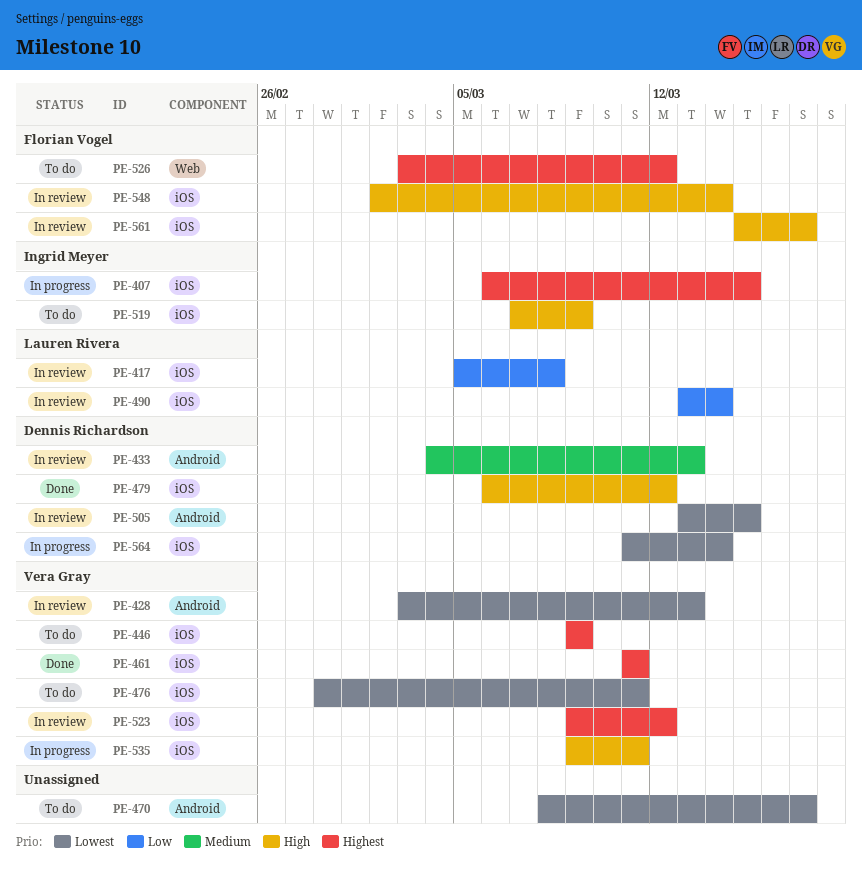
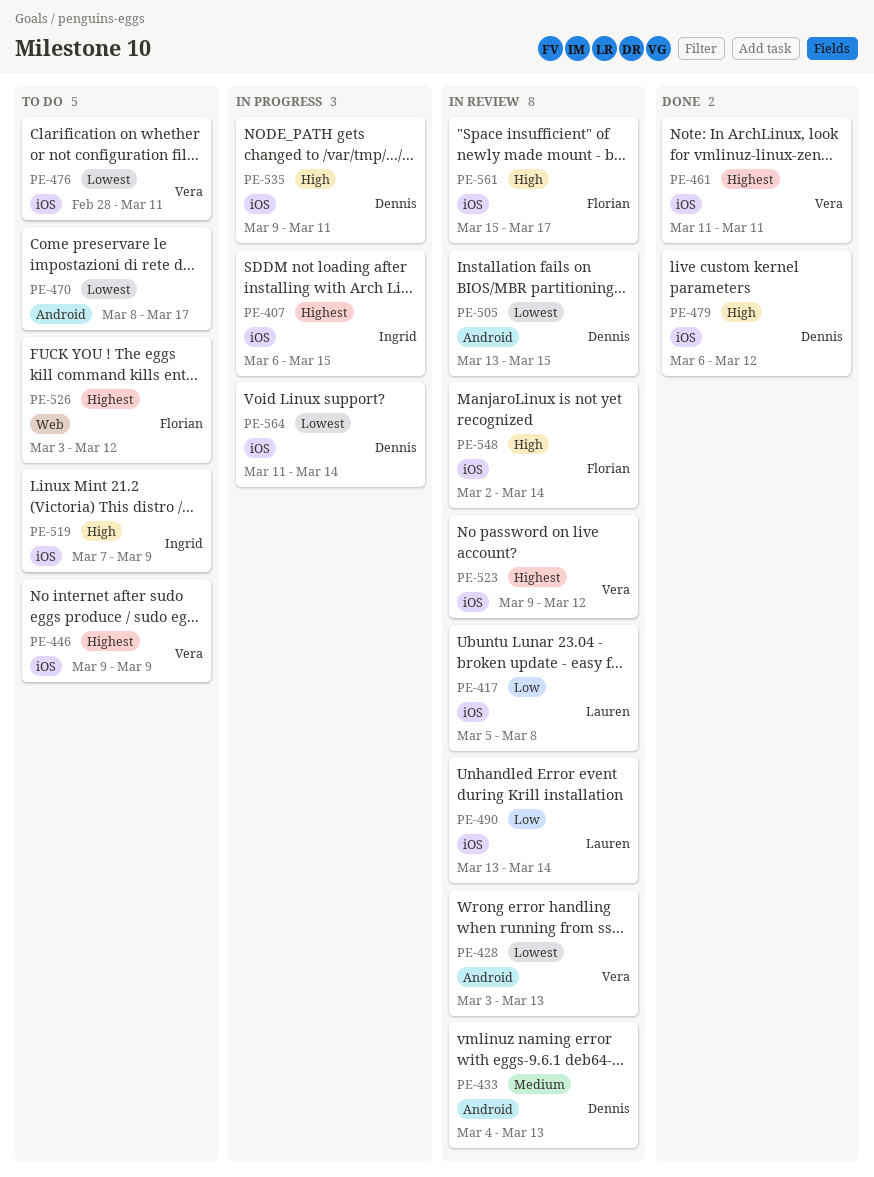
PE-535, owner: Vera Gray -> Dennis Richardson

